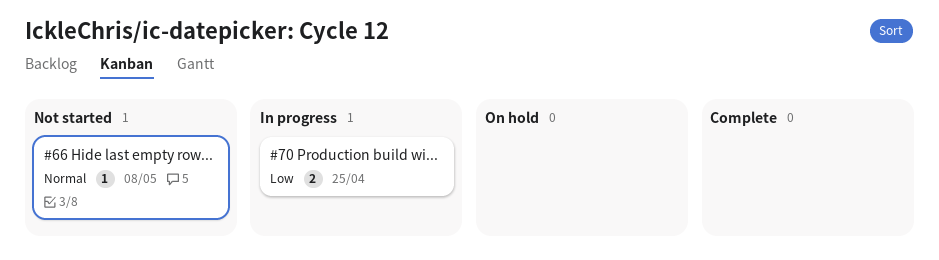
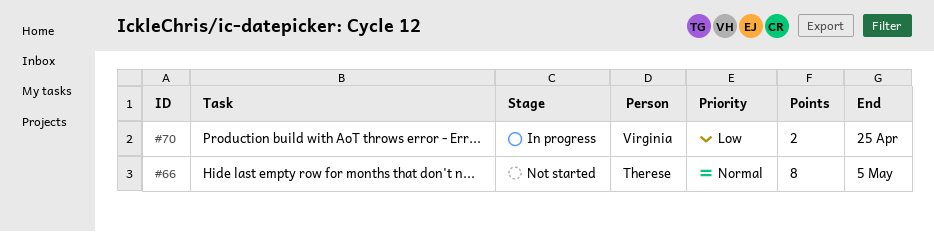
#66, estimate: 1 -> 8
#66, due: May 8 -> May 5

